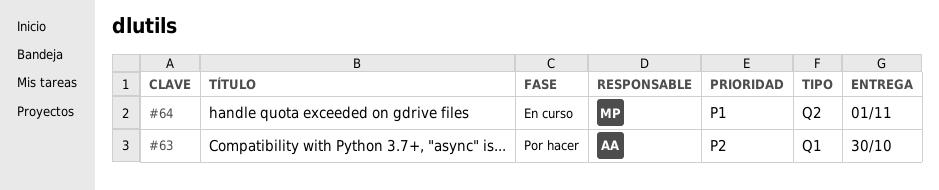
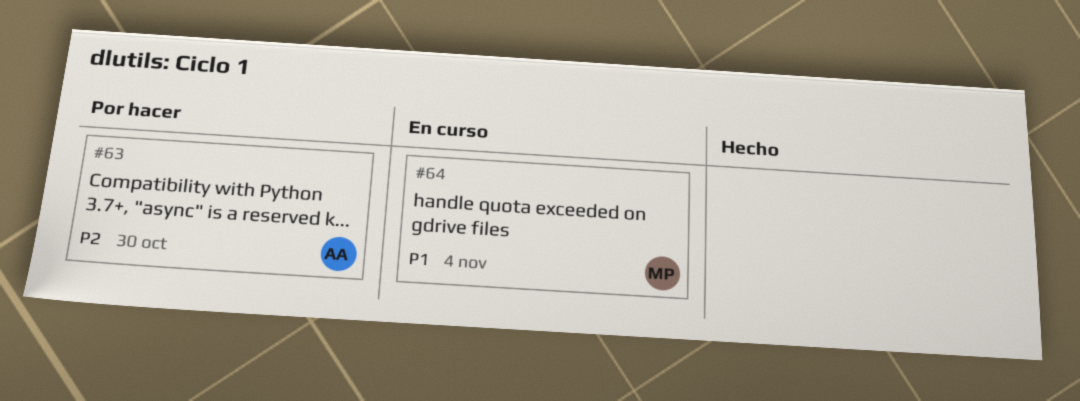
#64, due: Nov 1 -> Nov 4

